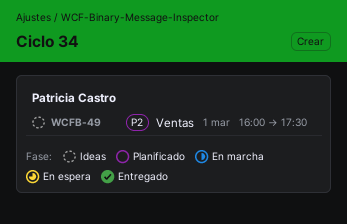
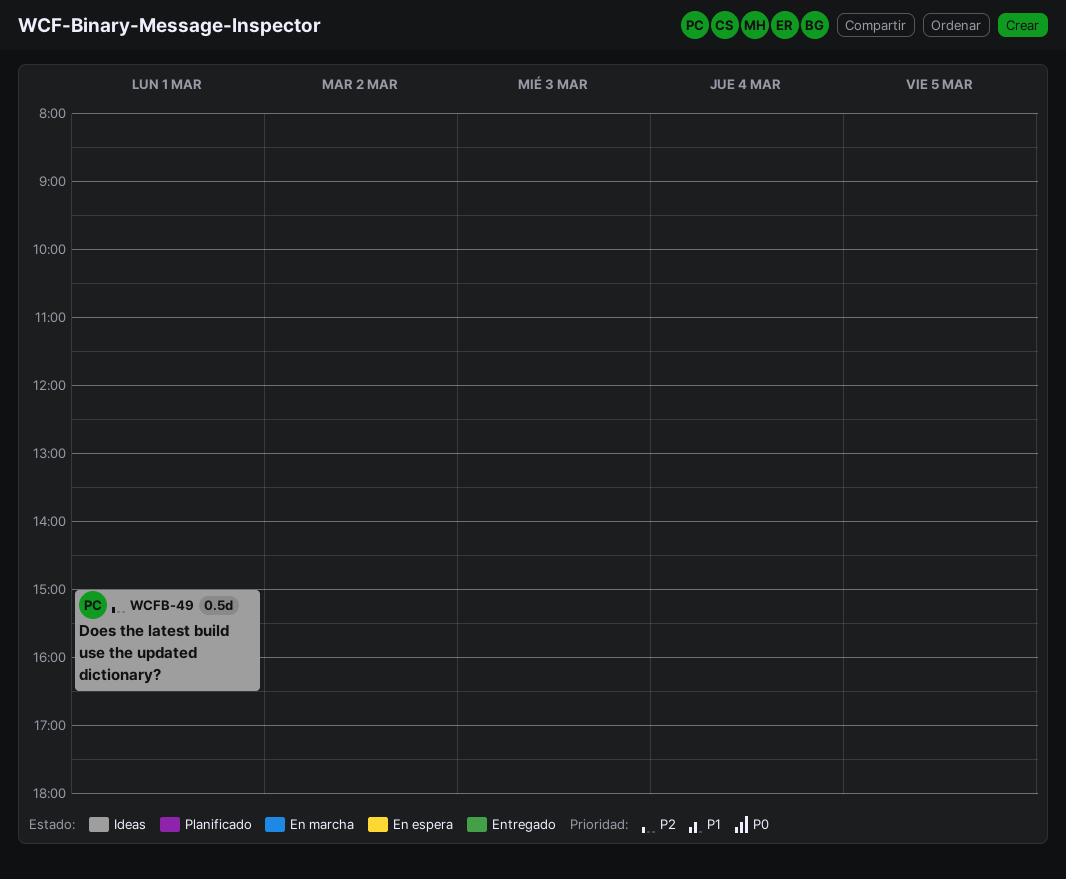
WCFB-49, begins: 16:00 -> 15:00
WCFB-49, ends: 17:30 -> 16:30

